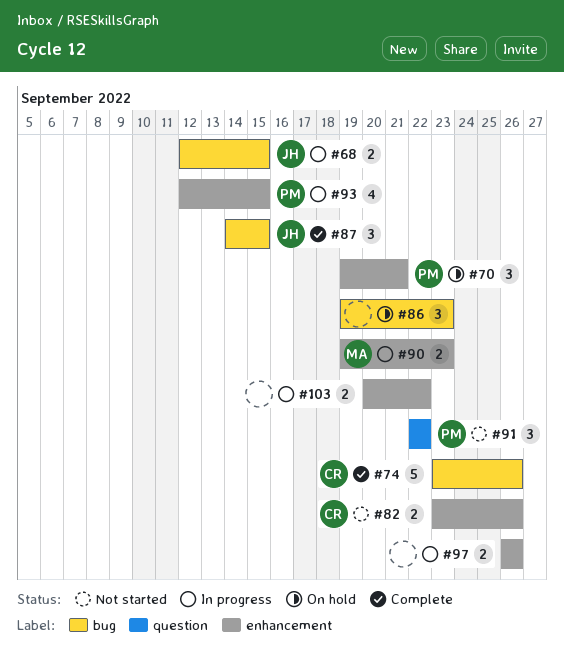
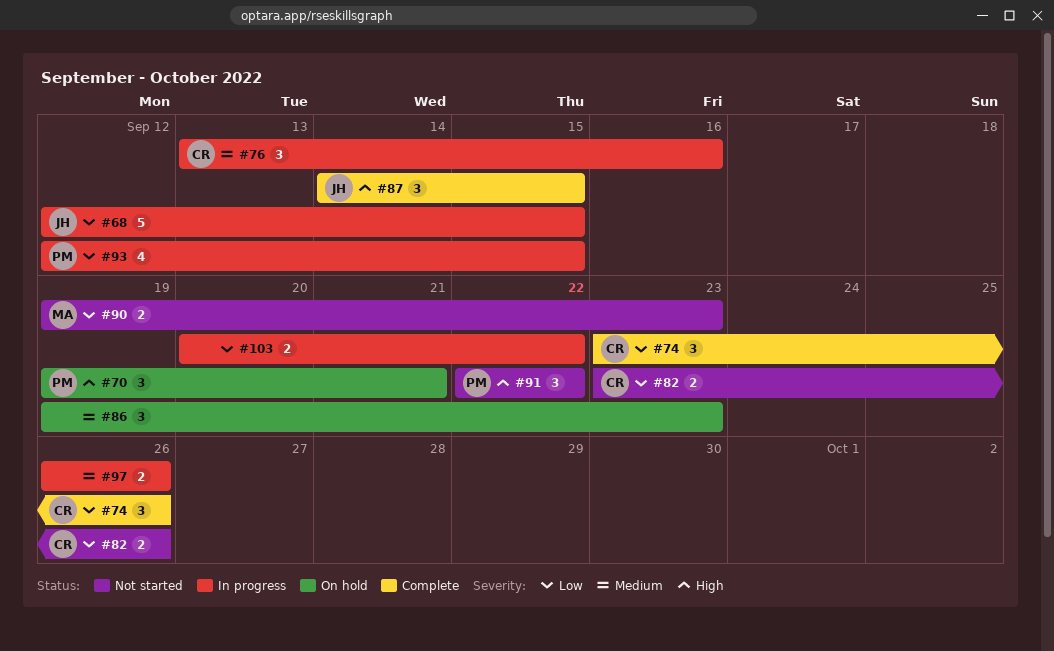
#68, estimate: 2 -> 5
#74, estimate: 5 -> 3
#76: none -> present
#90, status: In progress -> Not started

